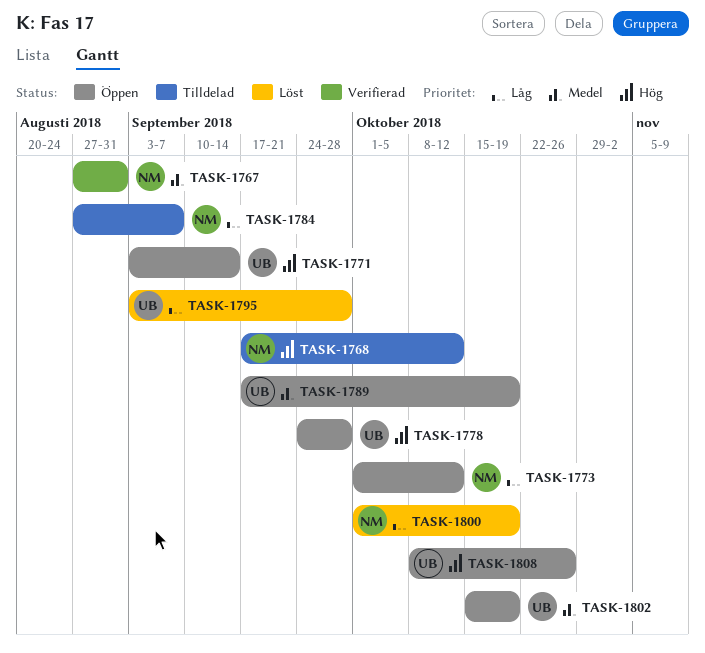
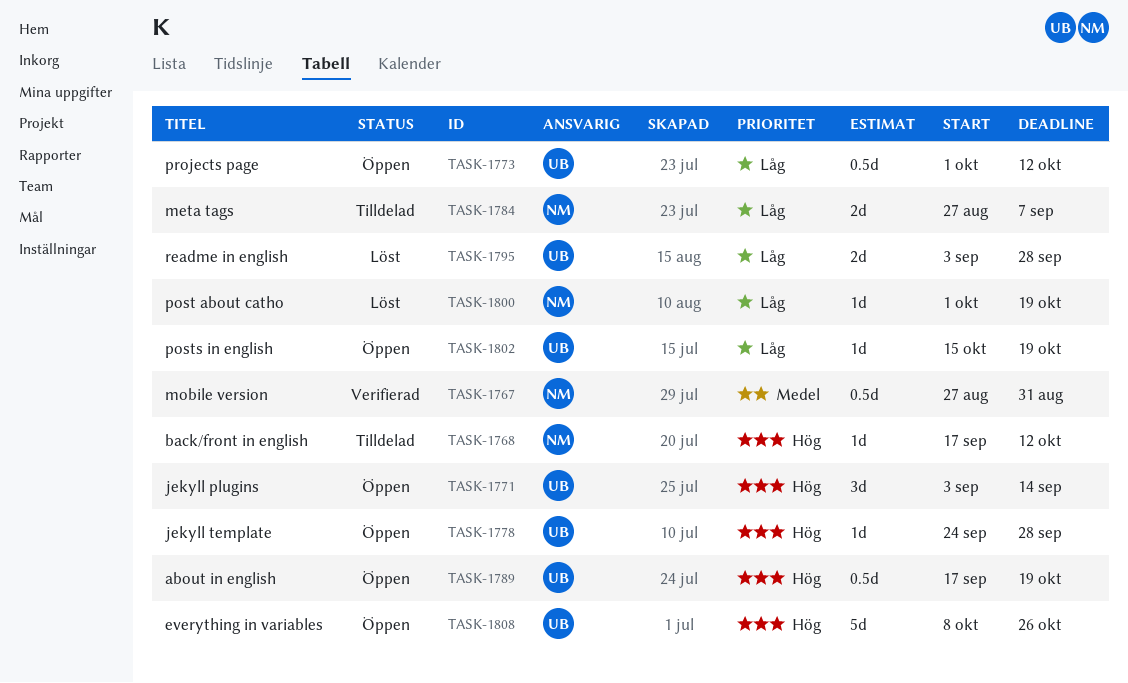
TASK-1773, owner: NM -> UB
TASK-1789, priority: Medel -> Hög
TASK-1802, priority: Medel -> Låg

